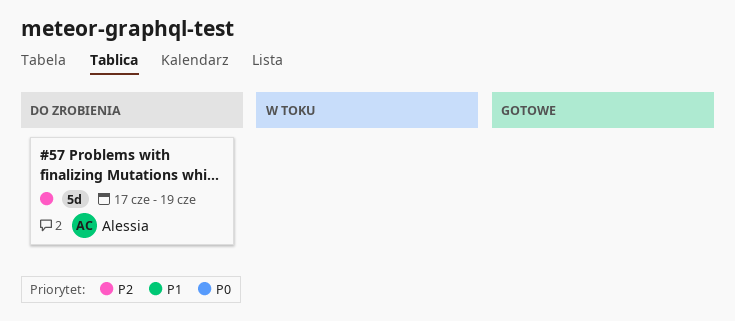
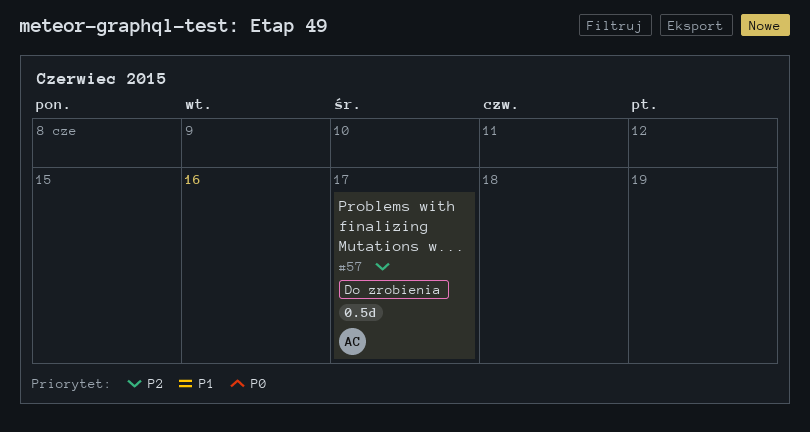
#57, estimate: 5d -> 0.5d
#57, due: Jun 19 -> Jun 17

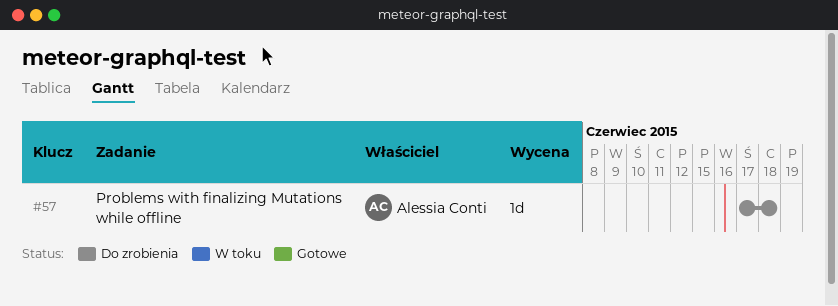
#57, estimate: 0.5d -> 1d
#57, due: Jun 17 -> Jun 18

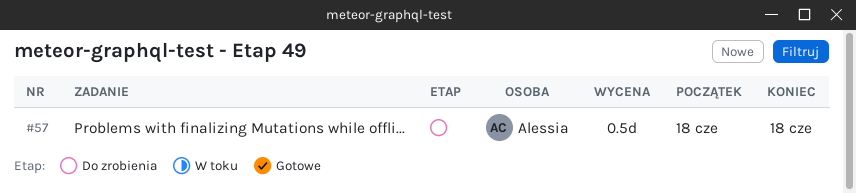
#57, estimate: 1d -> 0.5d
#57, start: Jun 17 -> Jun 18

